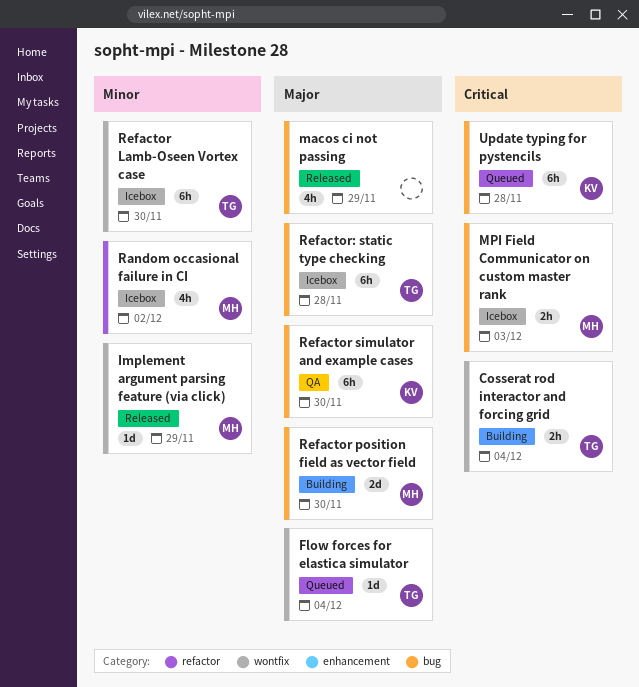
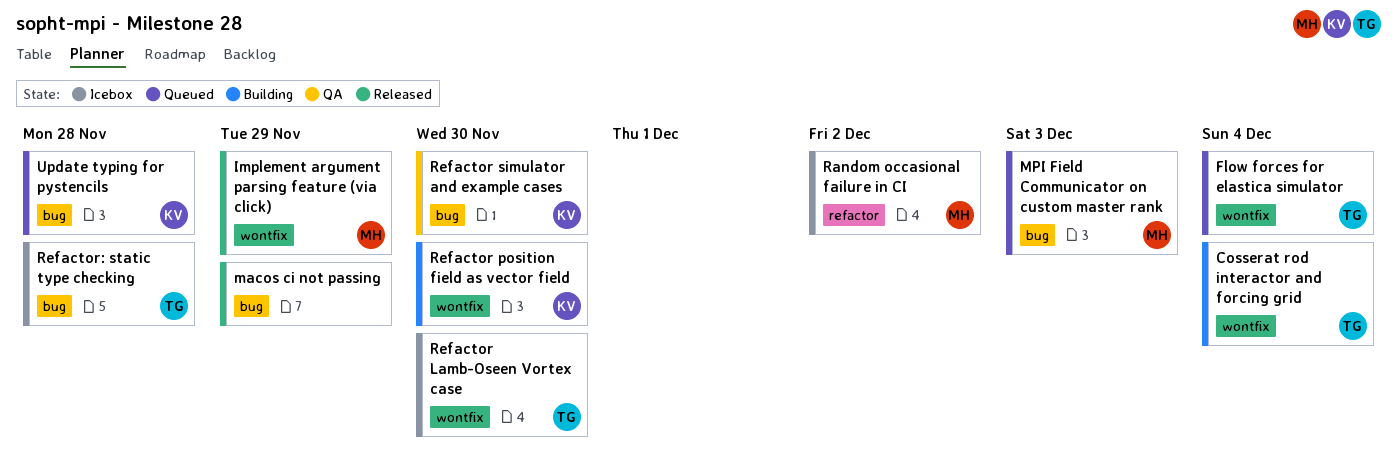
MPI Field Communicator on custom master rank, status: Icebox -> Queued
Refactor position field as vector field, owner: MH -> KV
Refactor position field as vector field, label: bug -> wontfix

